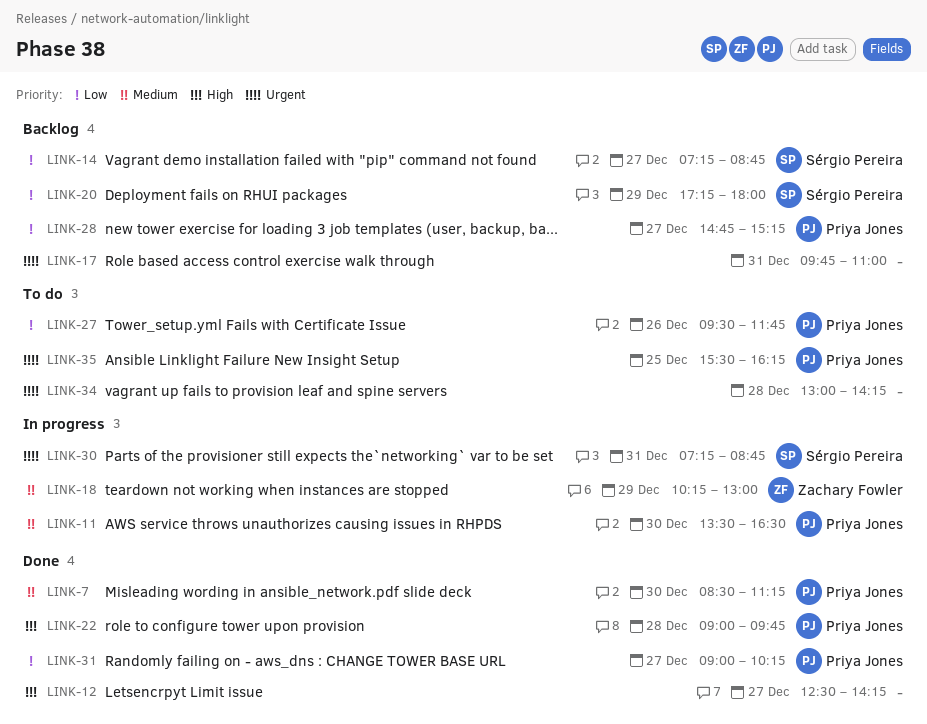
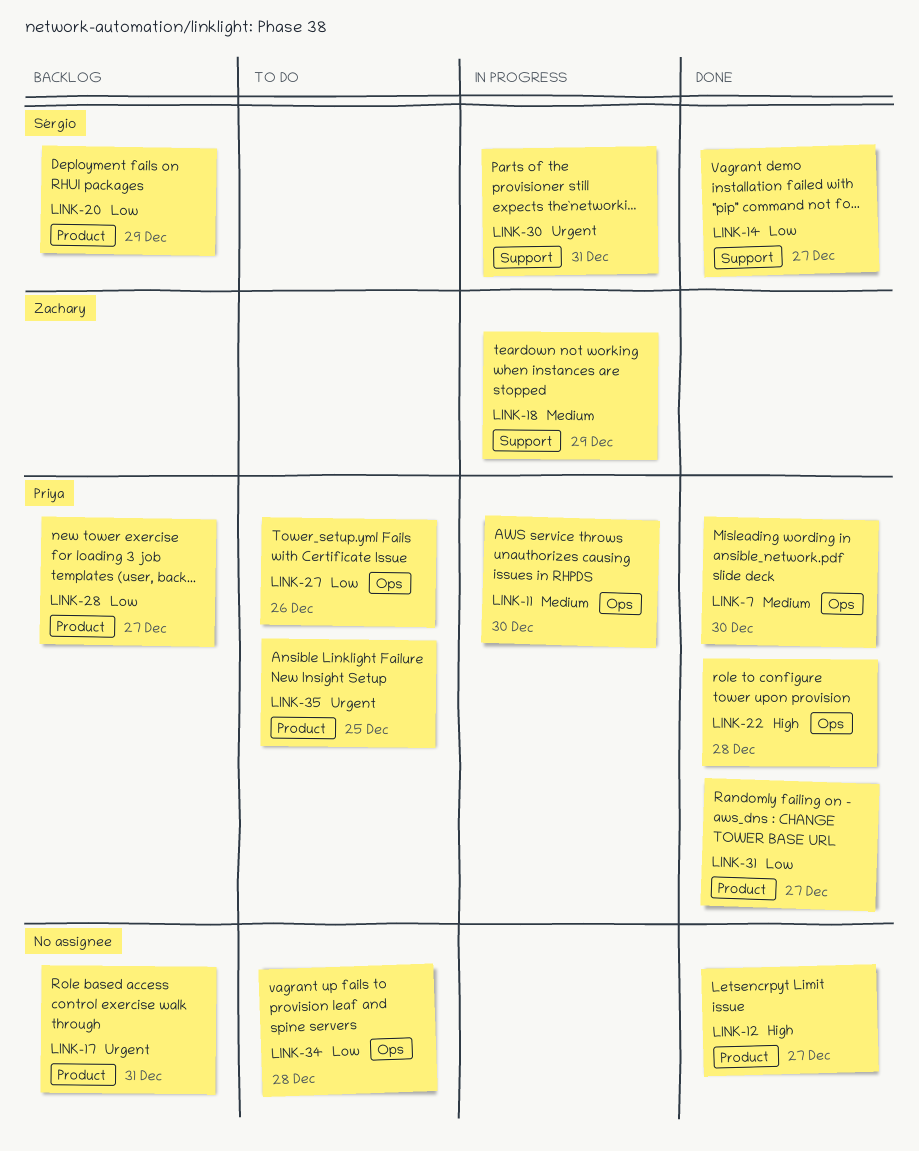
LINK-14, status: Backlog -> Done
LINK-34, priority: Urgent -> Low

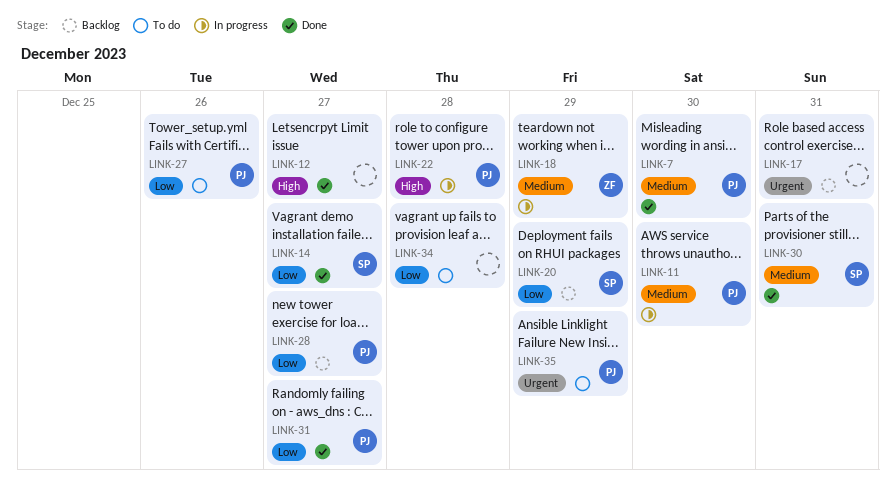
LINK-22, status: Done -> In progress
LINK-30, status: In progress -> Done
LINK-30, priority: Urgent -> Medium
LINK-35, day: Dec 25 -> Dec 29

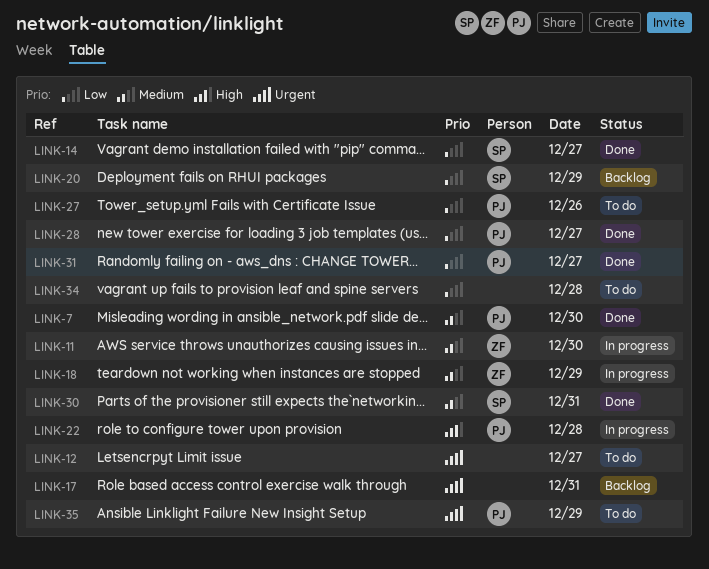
LINK-11, owner: PJ -> ZF
LINK-12, status: Done -> To do
LINK-12, priority: High -> Urgent
LINK-28, status: Backlog -> Done

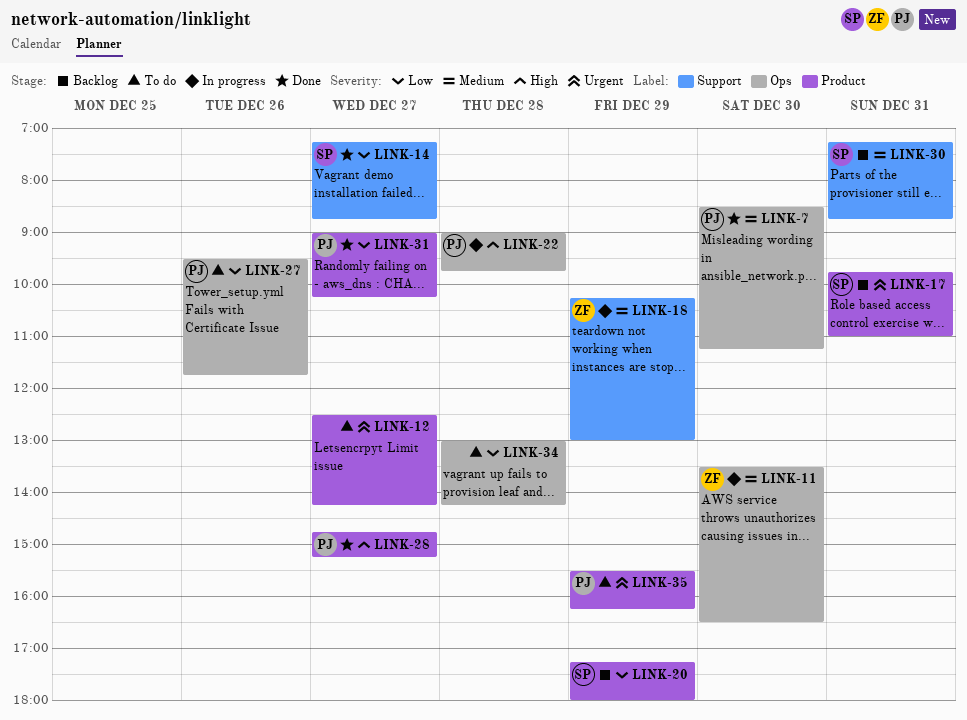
LINK-17, owner: none -> SP
LINK-28, priority: Low -> High
LINK-30, status: Done -> Backlog

